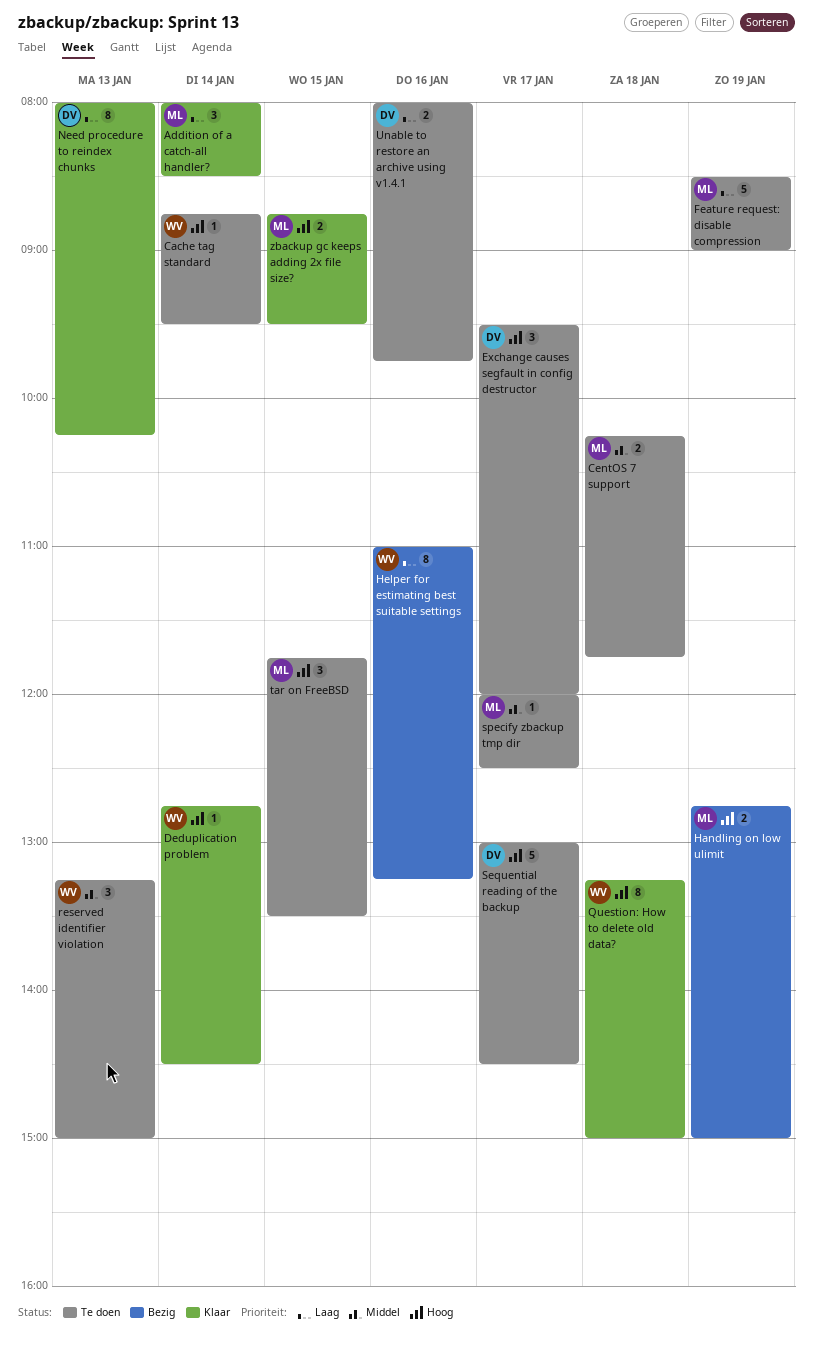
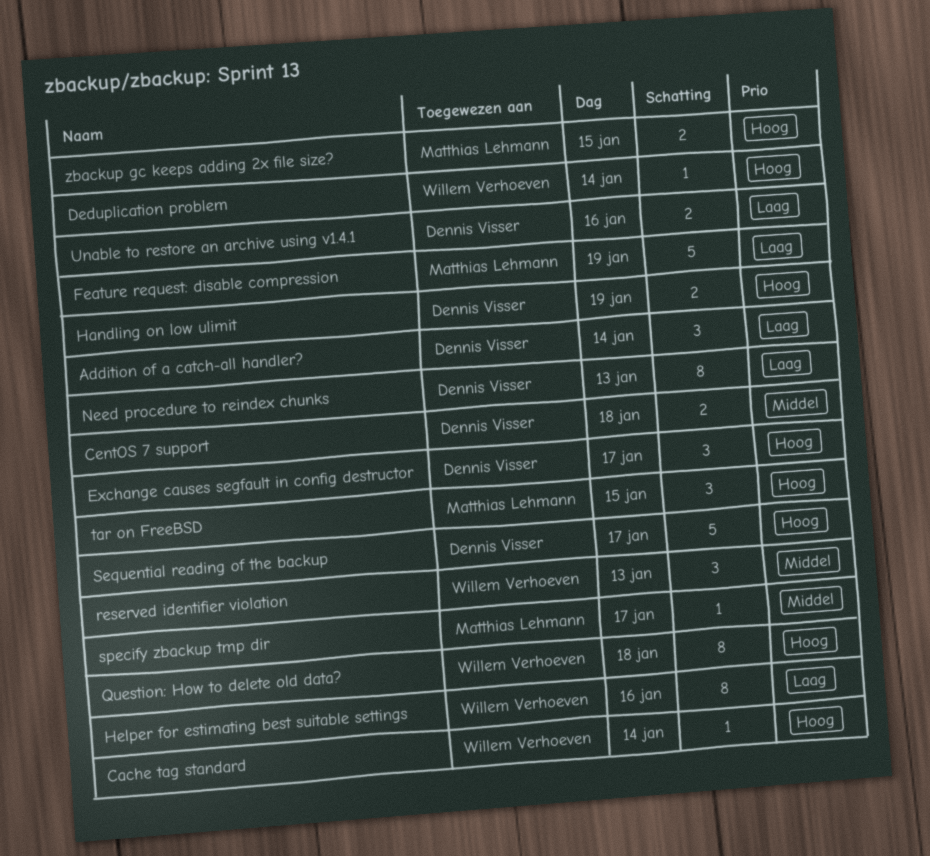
Addition of a catch-all handler?, owner: Matthias Lehmann -> Dennis Visser
CentOS 7 support, owner: Matthias Lehmann -> Dennis Visser
Handling on low ulimit, owner: Matthias Lehmann -> Dennis Visser

